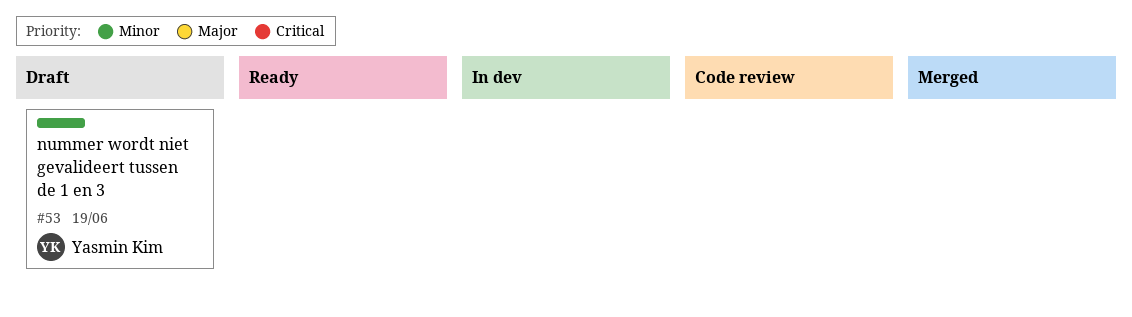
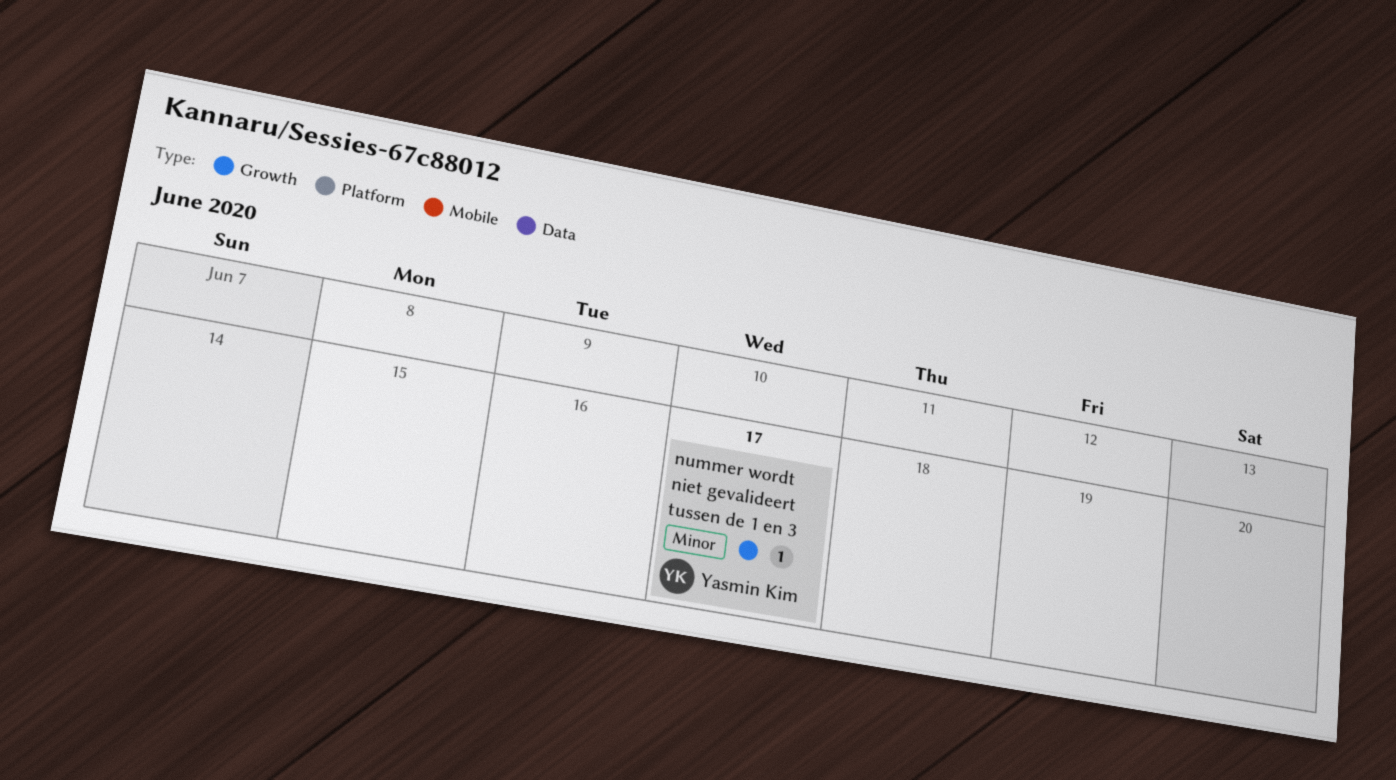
nummer wordt niet gevalideert tussen de 1 en 3, due: Jun 19 -> Jun 17

